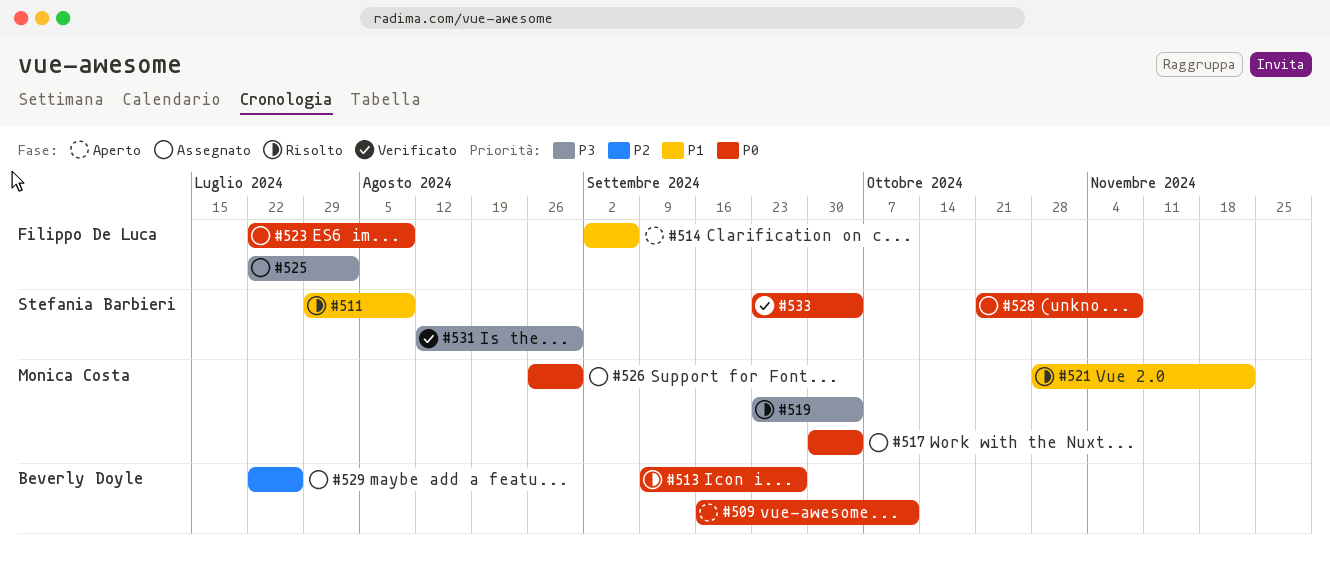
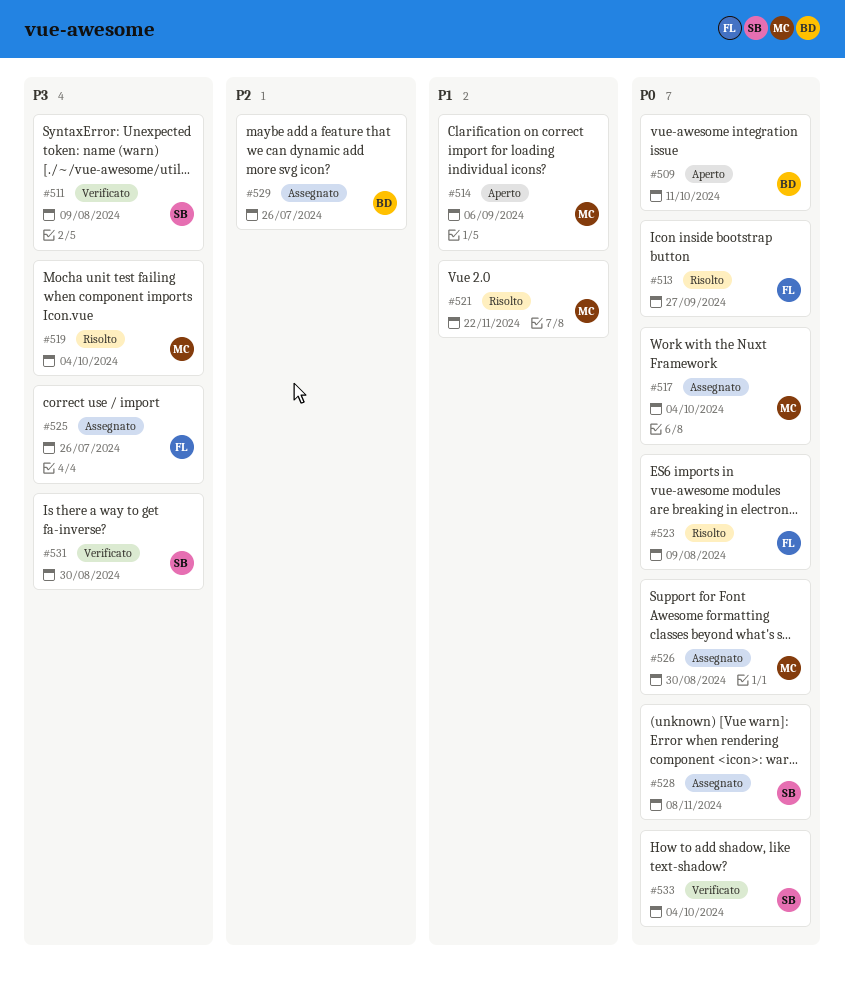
#511, status: Risolto -> Verificato
#511, priority: P1 -> P3
#513, owner: Beverly Doyle -> Filippo De Luca
#514, owner: Filippo De Luca -> Monica Costa
#523, status: Assegnato -> Risolto
#525, due: Aug 2 -> Jul 26

